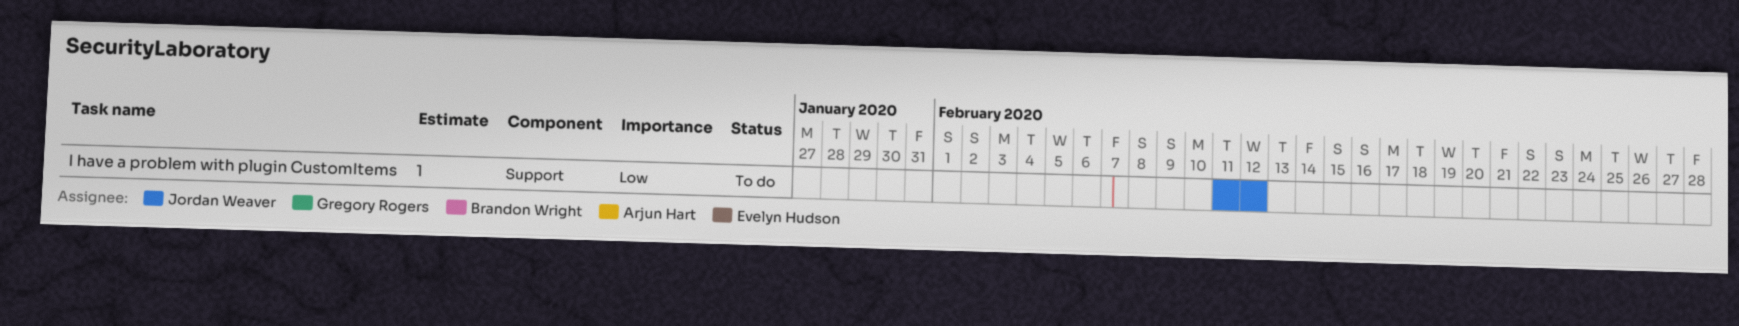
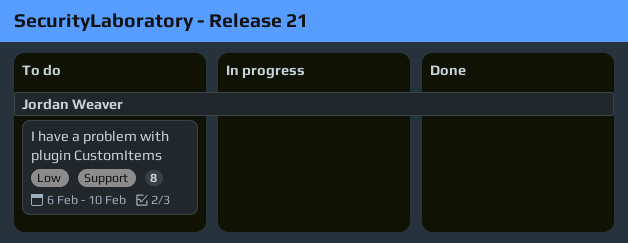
I have a problem with plugin CustomItems, estimate: 1 -> 8
I have a problem with plugin CustomItems, start: Feb 11 -> Feb 6
I have a problem with plugin CustomItems, due: Feb 12 -> Feb 10

